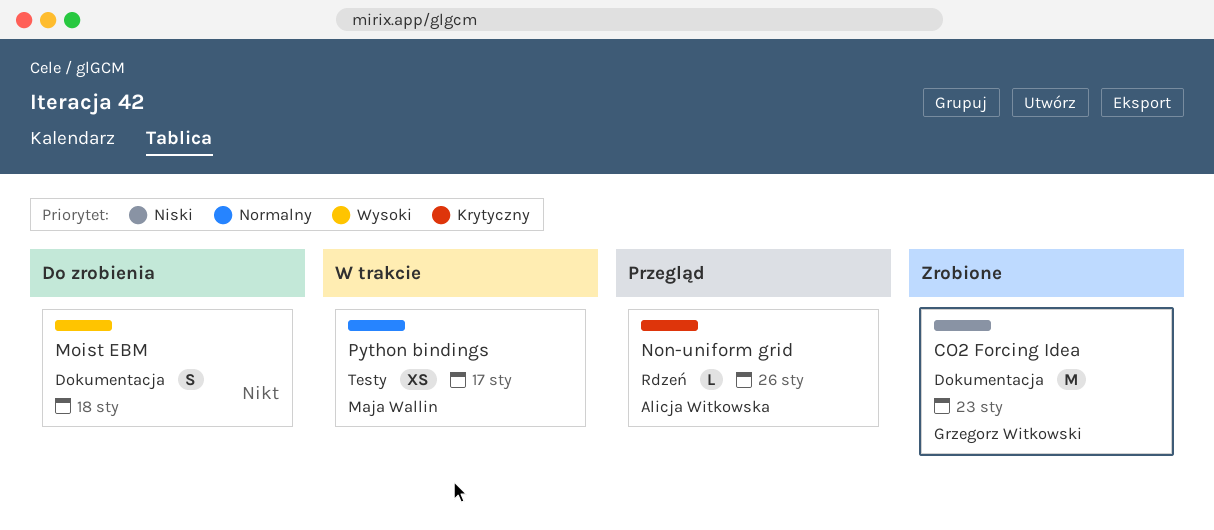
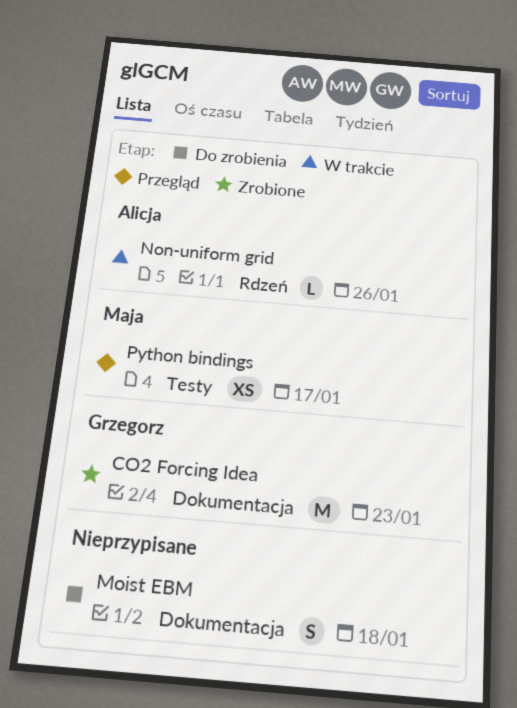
Non-uniform grid, status: Przegląd -> W trakcie
Python bindings, status: W trakcie -> Przegląd

